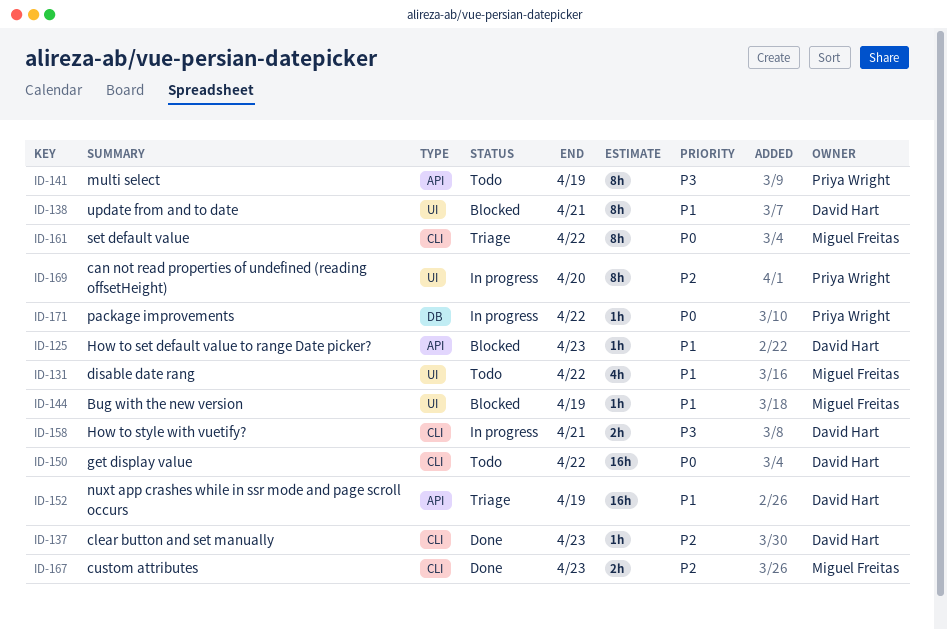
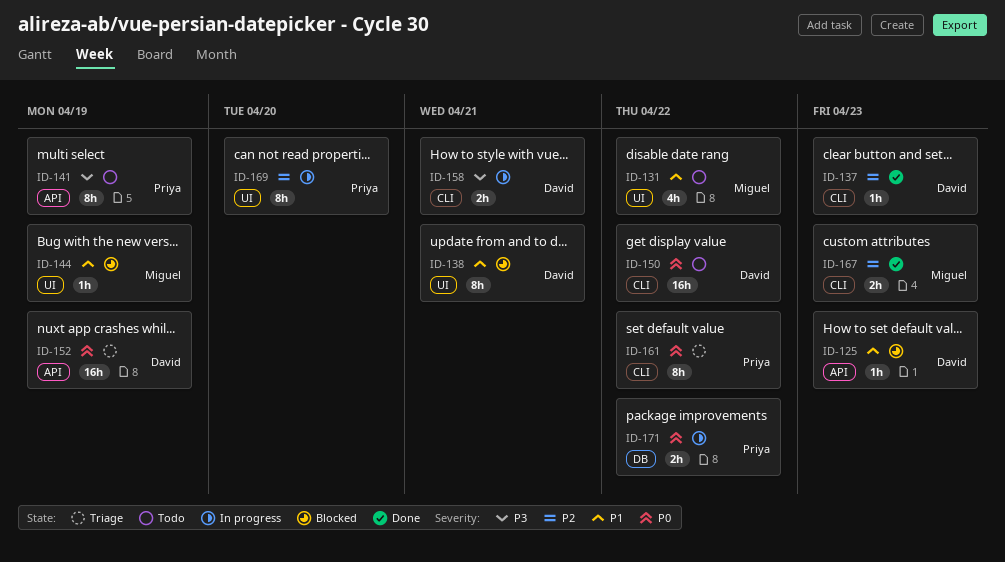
ID-152, priority: P1 -> P0
ID-161, owner: Miguel Freitas -> Priya Wright
ID-171, estimate: 1h -> 2h

